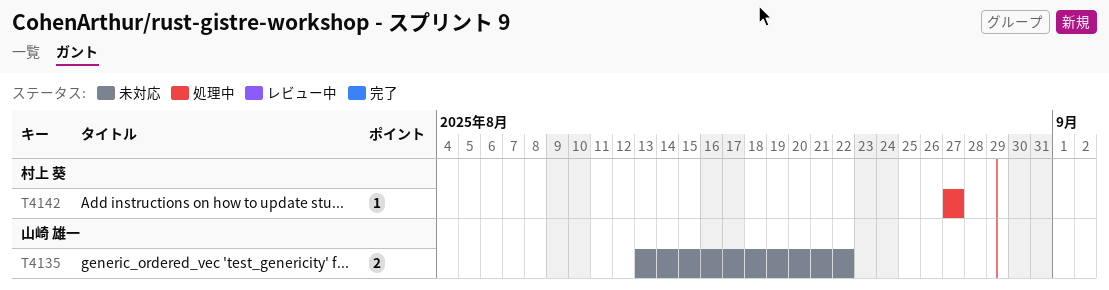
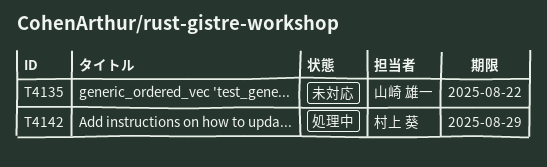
T4142, due: Aug 27 -> Aug 29

